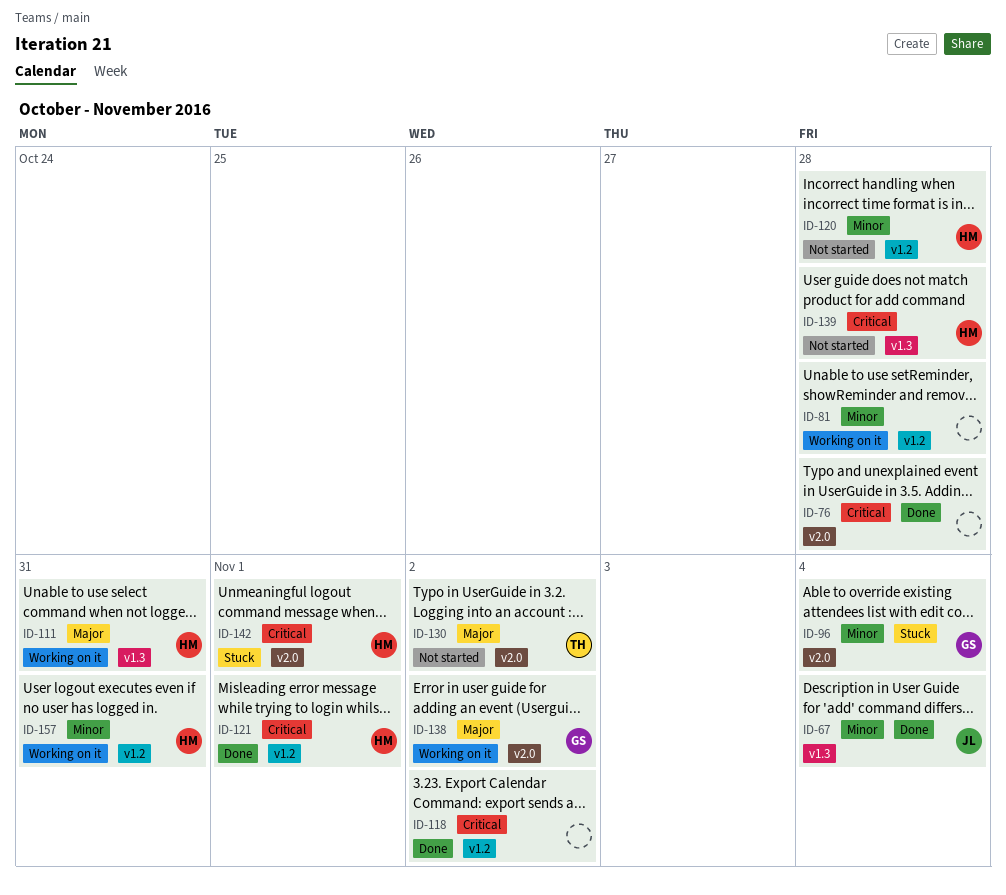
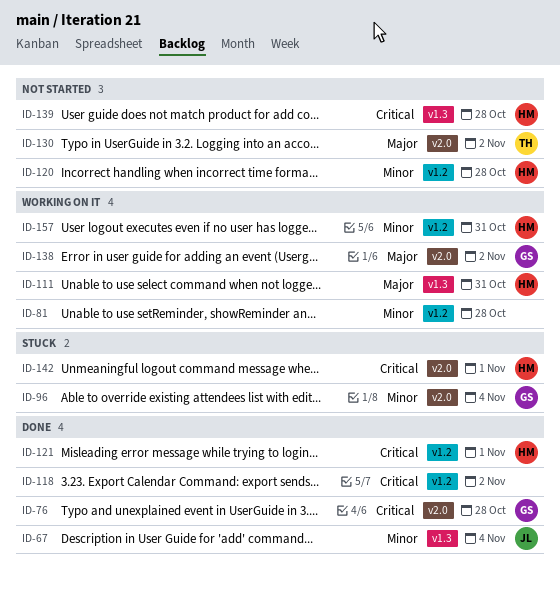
ID-76, owner: none -> GS

